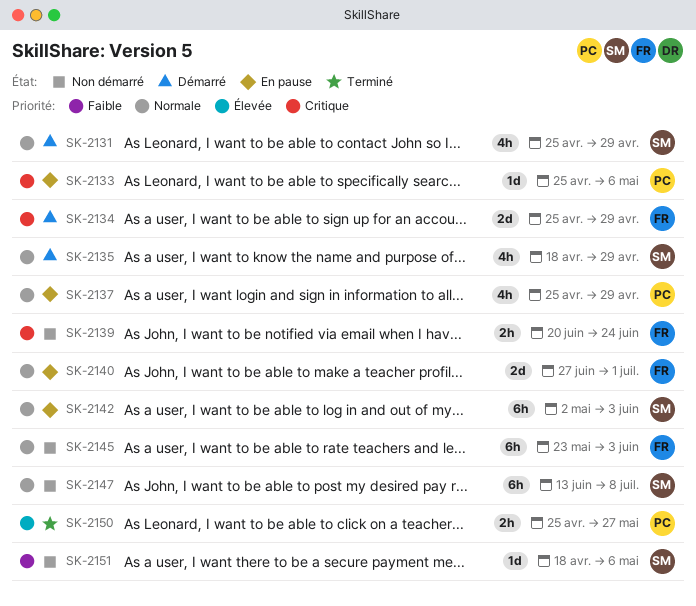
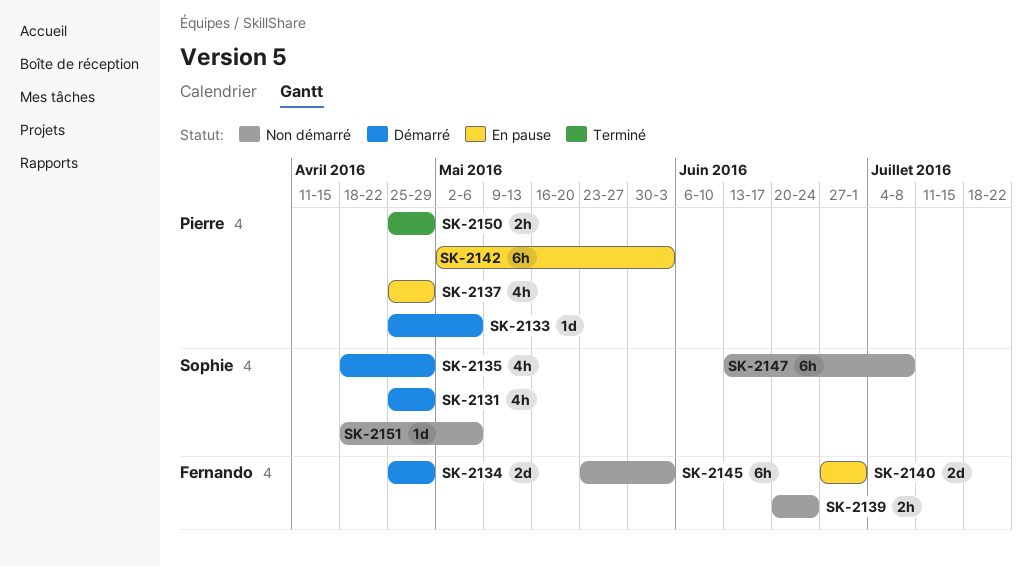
SK-2133, status: En pause -> Démarré
SK-2142, owner: Sophie -> Pierre
SK-2150, due: May 27 -> Apr 29

